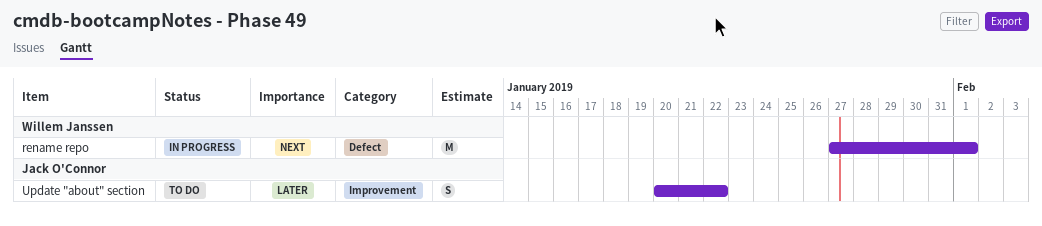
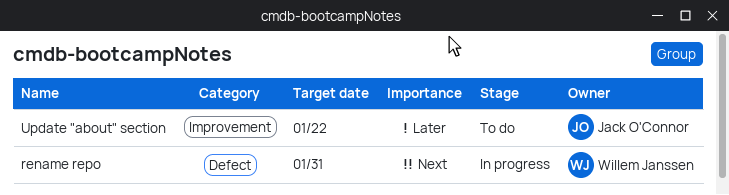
rename repo, due: Feb 1 -> Jan 31

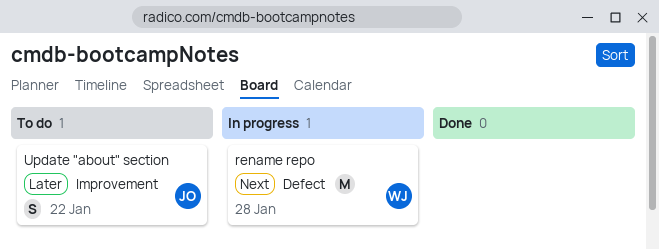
rename repo, due: Jan 31 -> Jan 28

